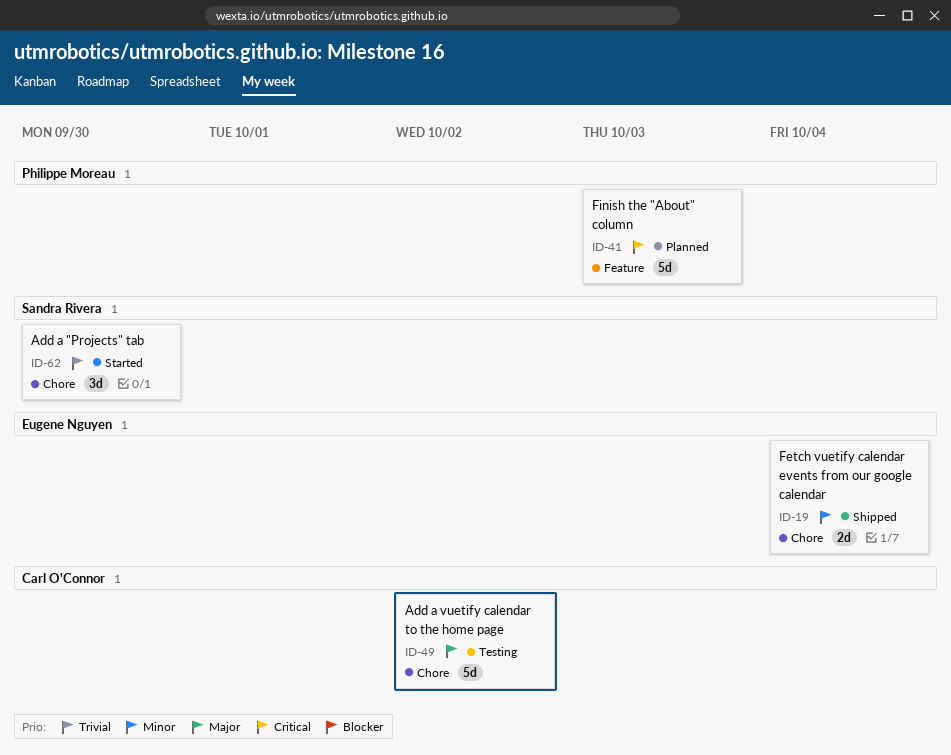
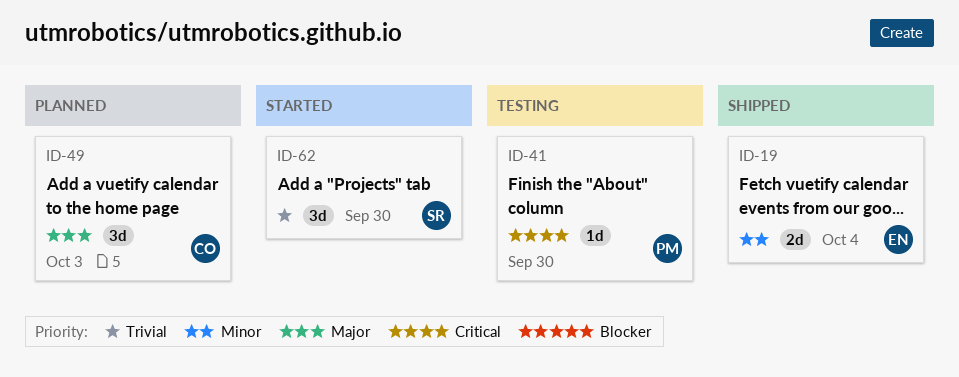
ID-41, status: Planned -> Testing
ID-41, estimate: 5d -> 1d
ID-41, due: Oct 3 -> Sep 30
ID-49, status: Testing -> Planned
ID-49, estimate: 5d -> 3d
ID-49, due: Oct 2 -> Oct 3

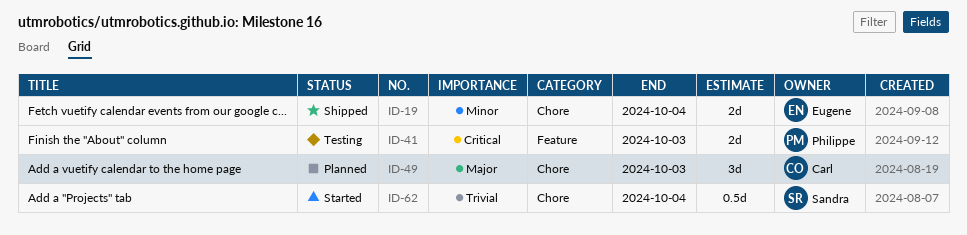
ID-41, estimate: 1d -> 2d
ID-41, due: Sep 30 -> Oct 3
ID-62, estimate: 3d -> 0.5d
ID-62, due: Sep 30 -> Oct 4

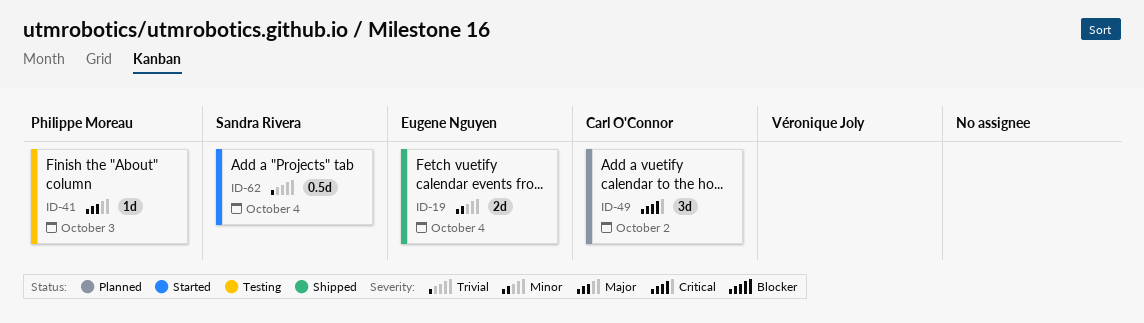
ID-41, priority: Critical -> Major
ID-41, estimate: 2d -> 1d
ID-49, priority: Major -> Critical
ID-49, due: Oct 3 -> Oct 2

